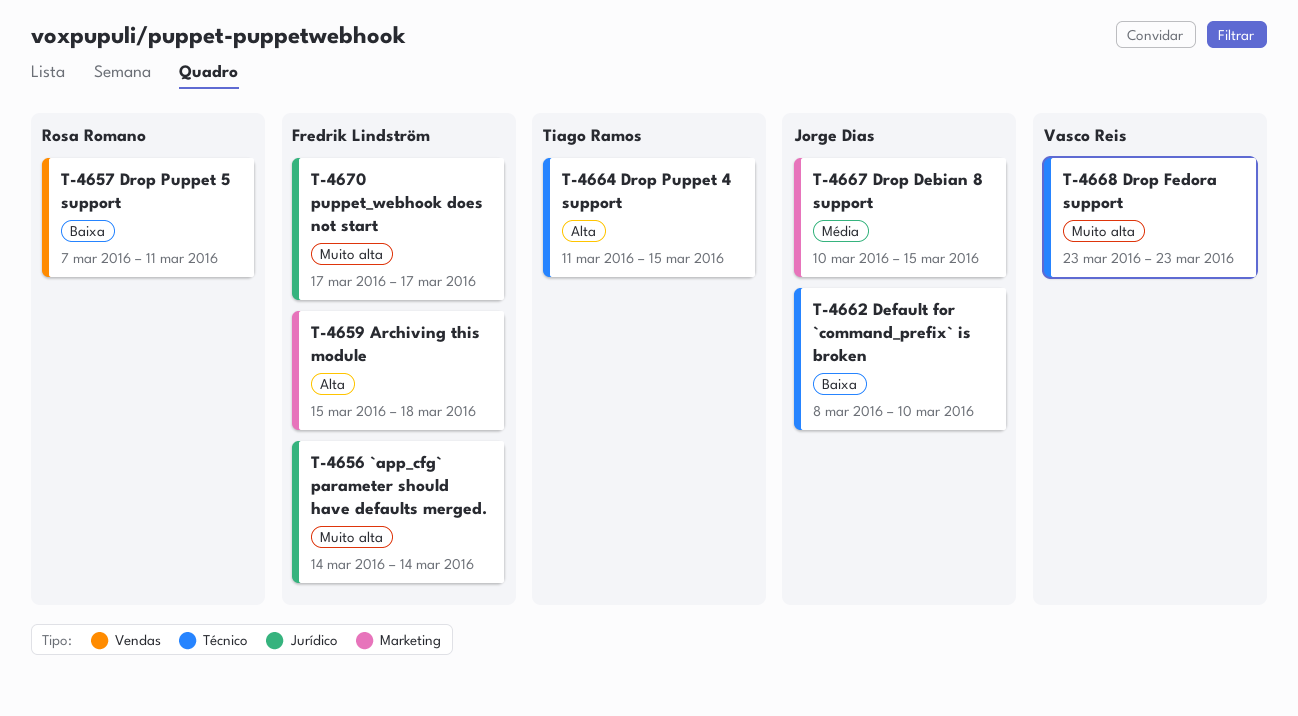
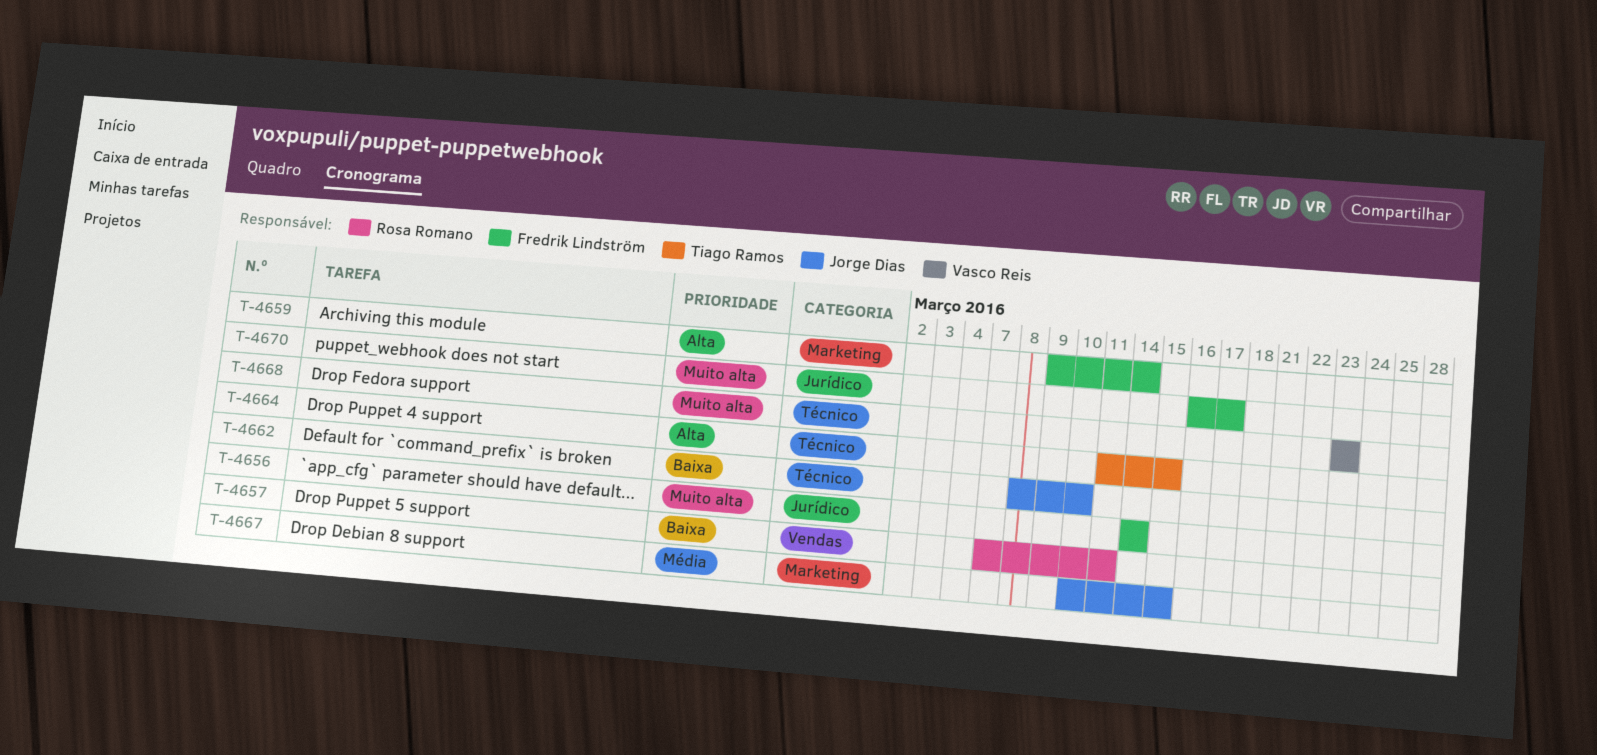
T-4659, start: Mar 15 -> Mar 9
T-4659, due: Mar 18 -> Mar 14
T-4670, start: Mar 17 -> Mar 16

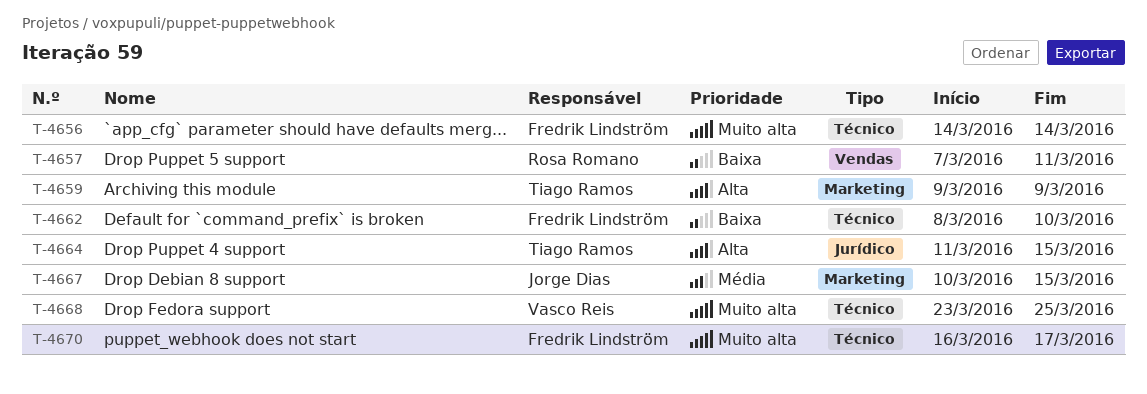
T-4656, label: Jurídico -> Técnico
T-4659, owner: Fredrik Lindström -> Tiago Ramos
T-4659, due: Mar 14 -> Mar 9
T-4662, owner: Jorge Dias -> Fredrik Lindström
T-4664, label: Técnico -> Jurídico
T-4668, due: Mar 23 -> Mar 25
T-4670, label: Jurídico -> Técnico

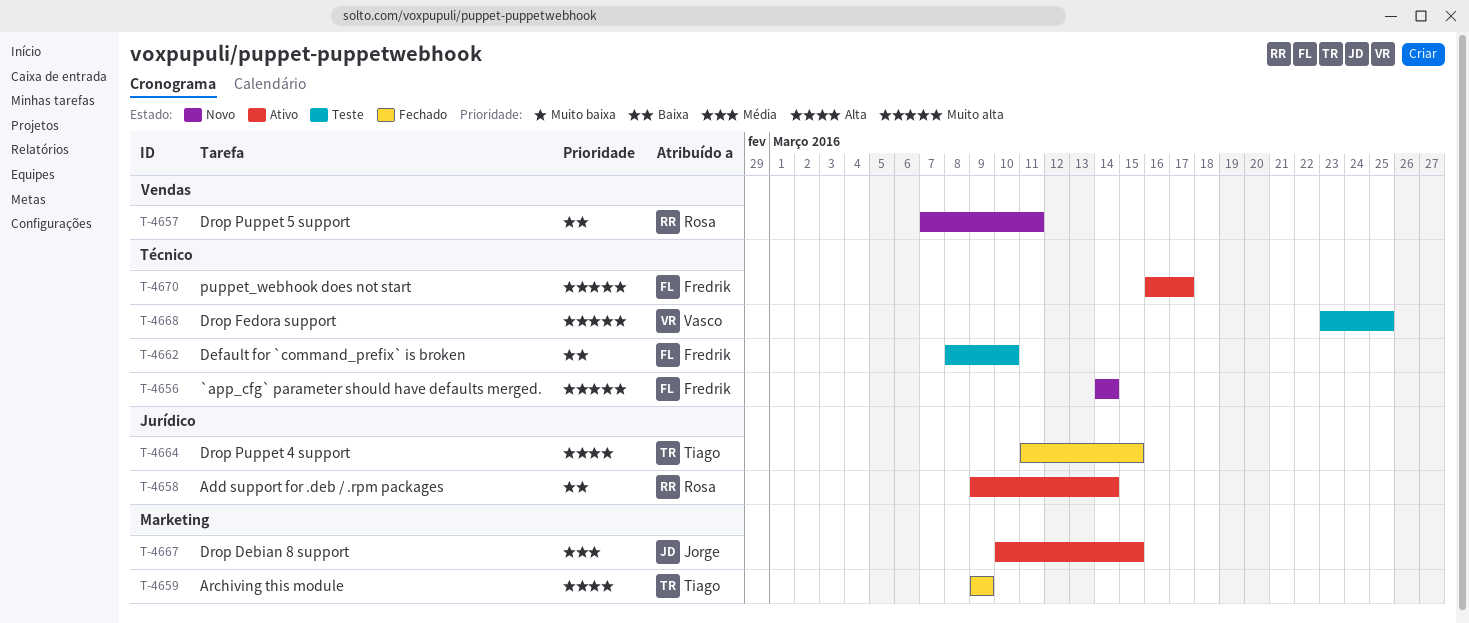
T-4658: none -> present

